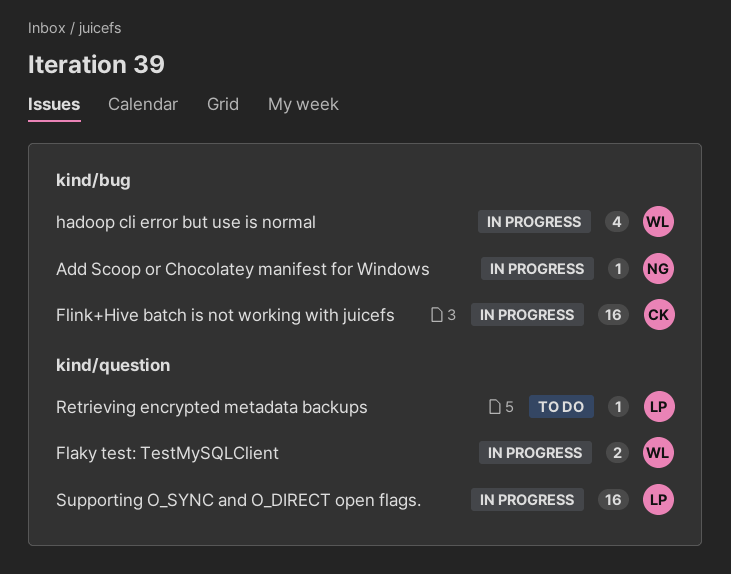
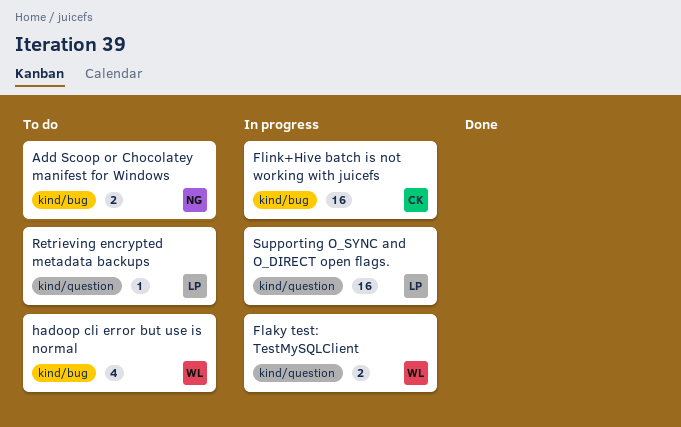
Add Scoop or Chocolatey manifest for Windows, status: In progress -> To do
Add Scoop or Chocolatey manifest for Windows, estimate: 1 -> 2
hadoop cli error but use is normal, status: In progress -> To do

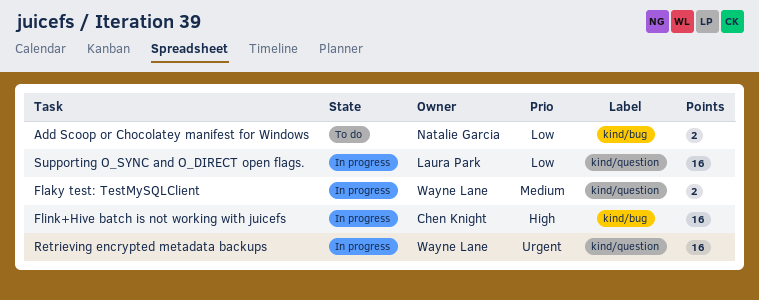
hadoop cli error but use is normal: present -> none
Retrieving encrypted metadata backups, status: To do -> In progress
Retrieving encrypted metadata backups, owner: Laura Park -> Wayne Lane
Retrieving encrypted metadata backups, estimate: 1 -> 16

